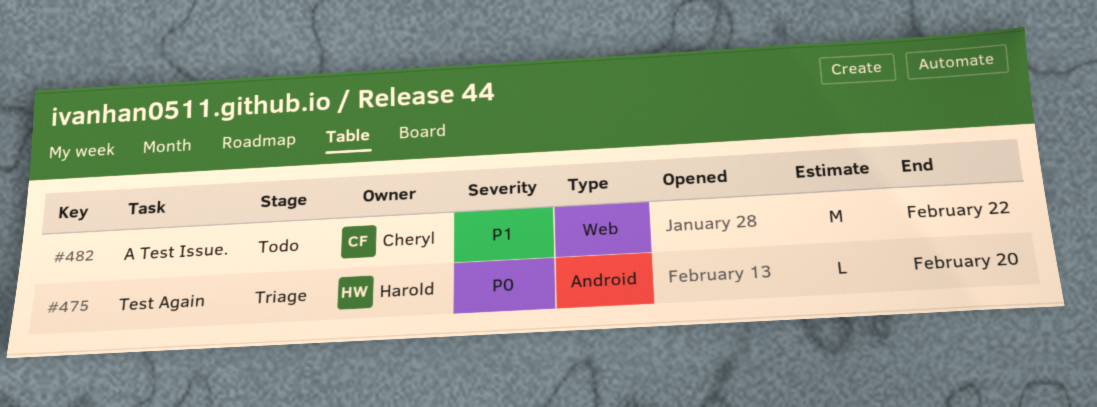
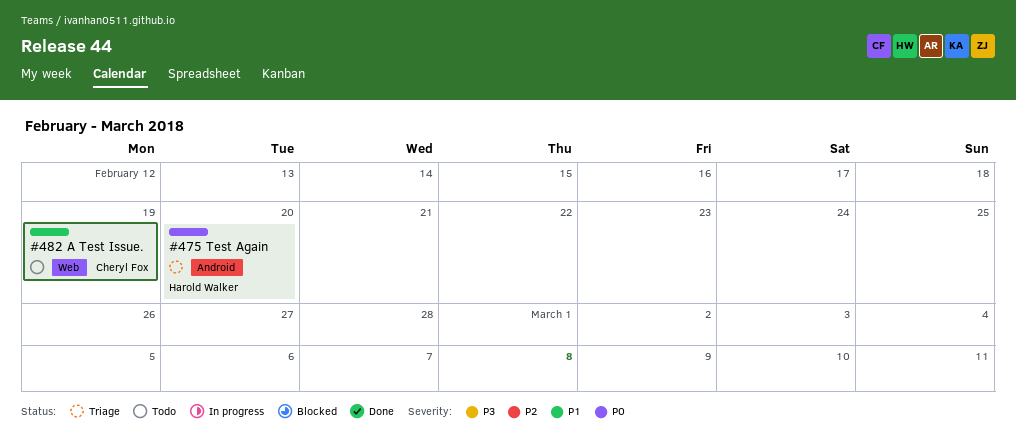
#482, due: Feb 22 -> Feb 19

